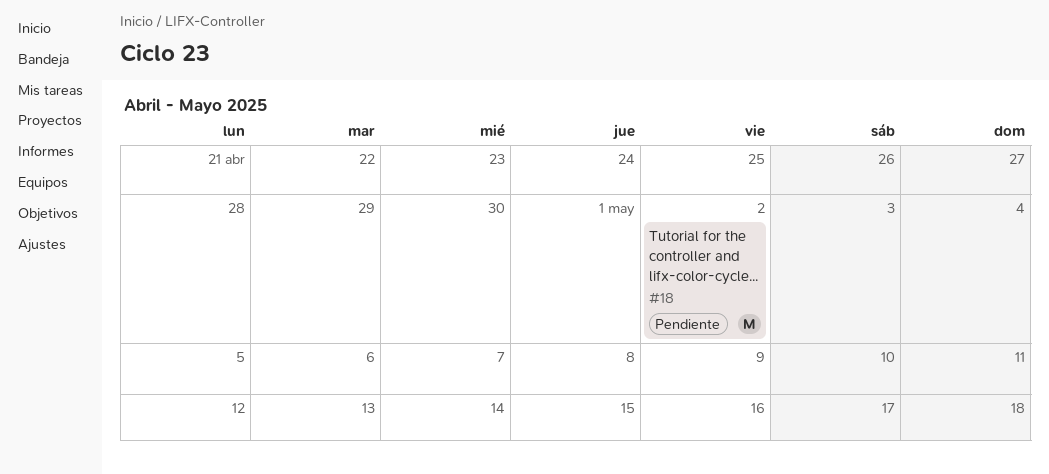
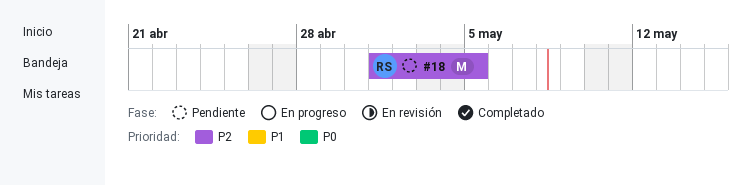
#18, due: May 2 -> May 5

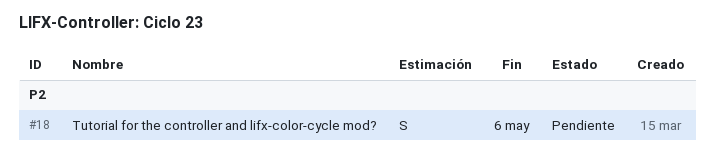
#18, estimate: M -> S
#18, due: May 5 -> May 6

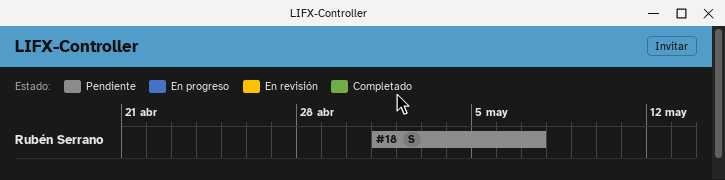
#18, due: May 6 -> May 7

